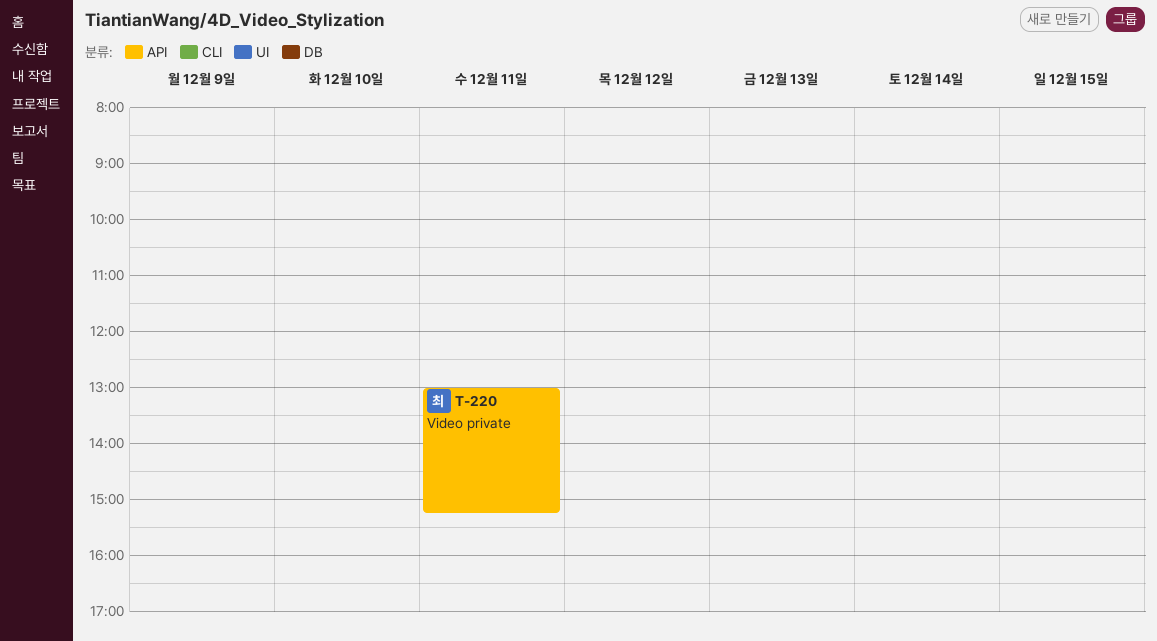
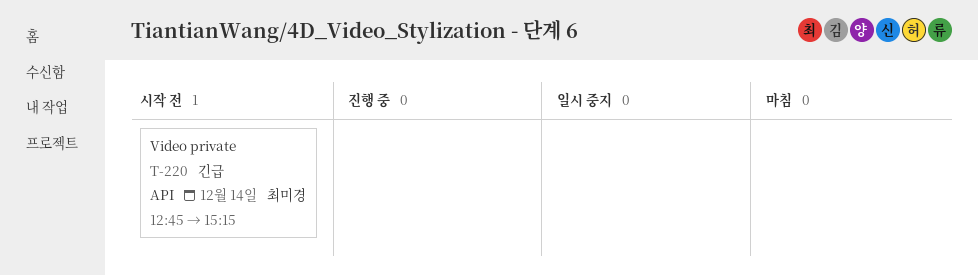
T-220, day: Dec 11 -> Dec 14
T-220, begins: 13:00 -> 12:45

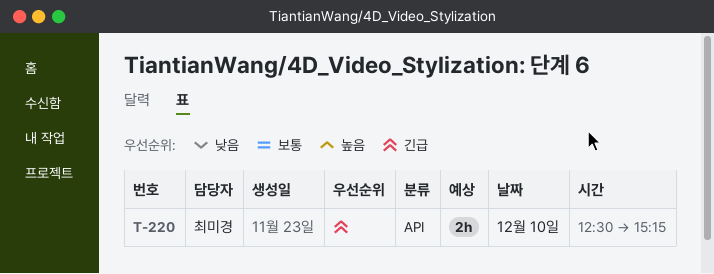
T-220, day: Dec 14 -> Dec 10
T-220, begins: 12:45 -> 12:30

